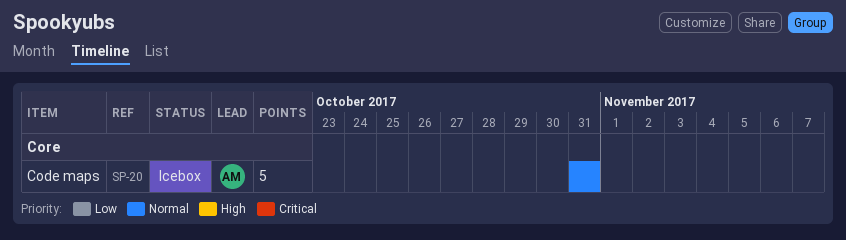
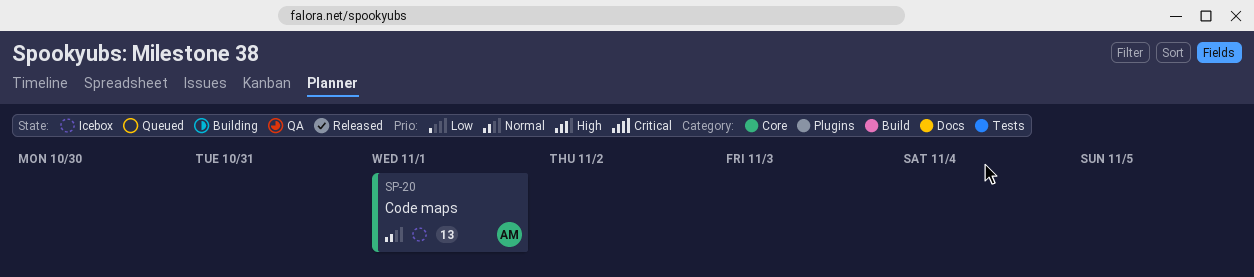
SP-20, estimate: 5 -> 13
SP-20, due: Oct 31 -> Nov 1

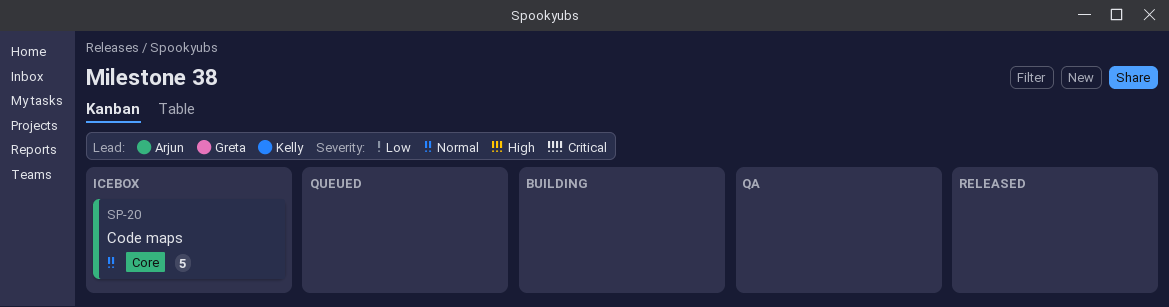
SP-20, estimate: 13 -> 5

